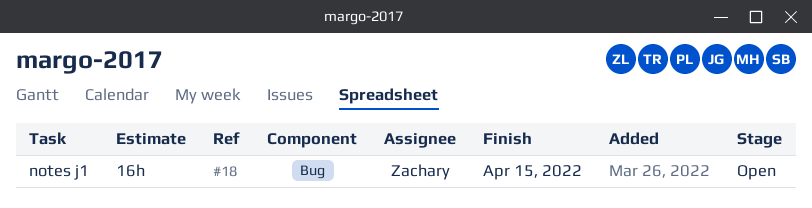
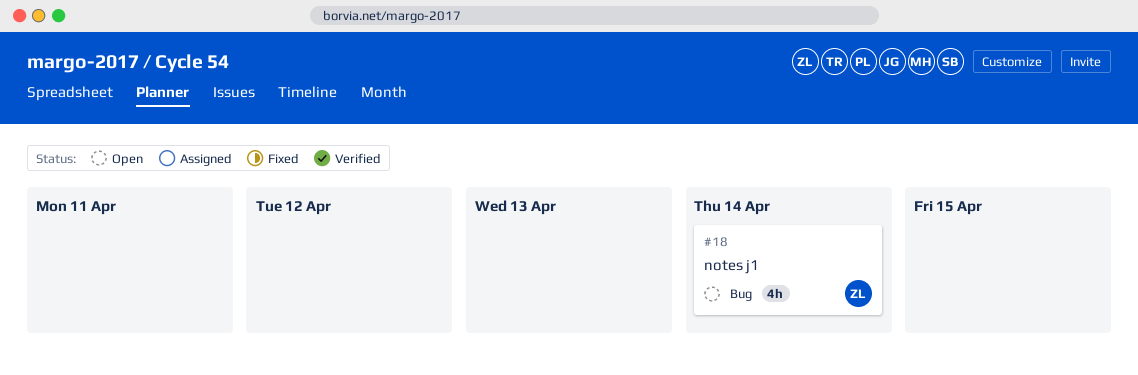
#18, estimate: 16h -> 4h
#18, due: Apr 15 -> Apr 14

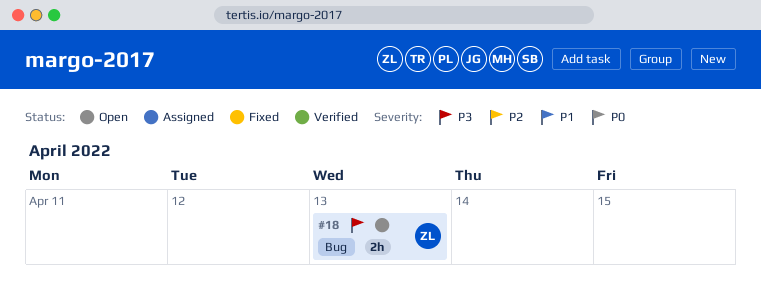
#18, estimate: 4h -> 2h
#18, due: Apr 14 -> Apr 13

